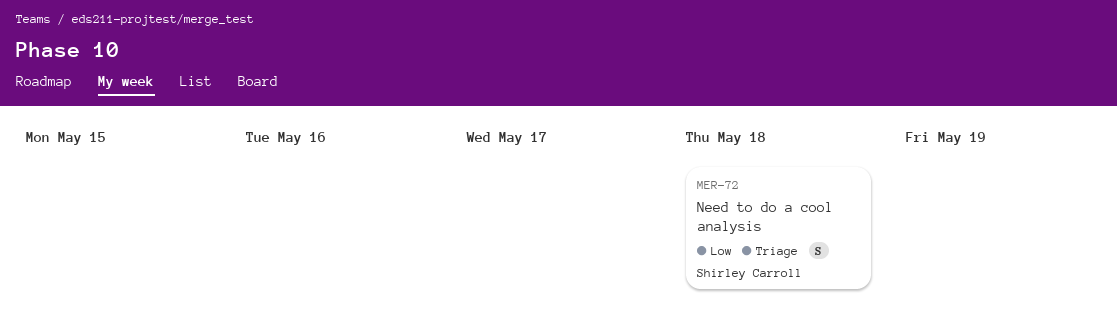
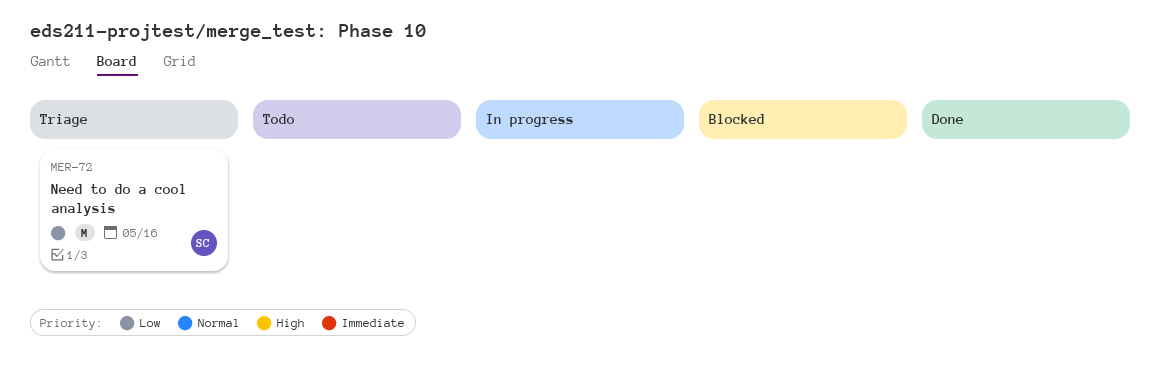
MER-72, estimate: S -> M
MER-72, due: May 18 -> May 16

